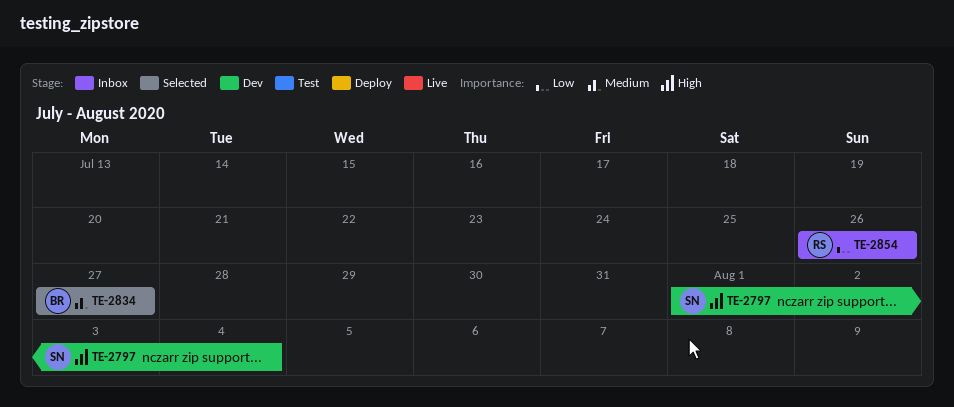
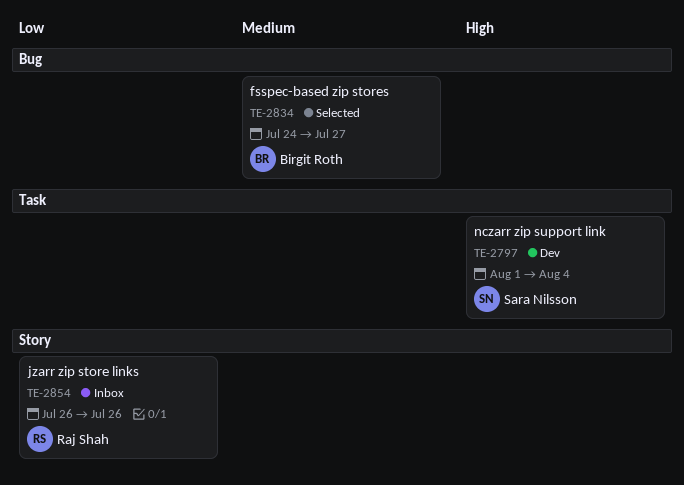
TE-2834, start: Jul 27 -> Jul 24

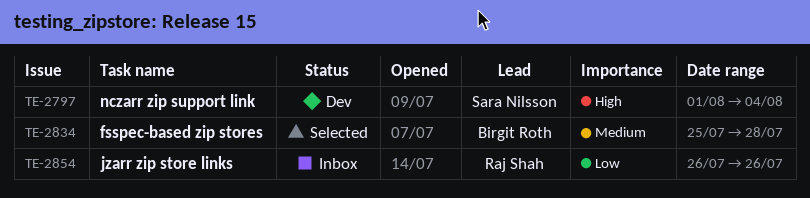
TE-2834, start: Jul 24 -> Jul 25
TE-2834, due: Jul 27 -> Jul 28

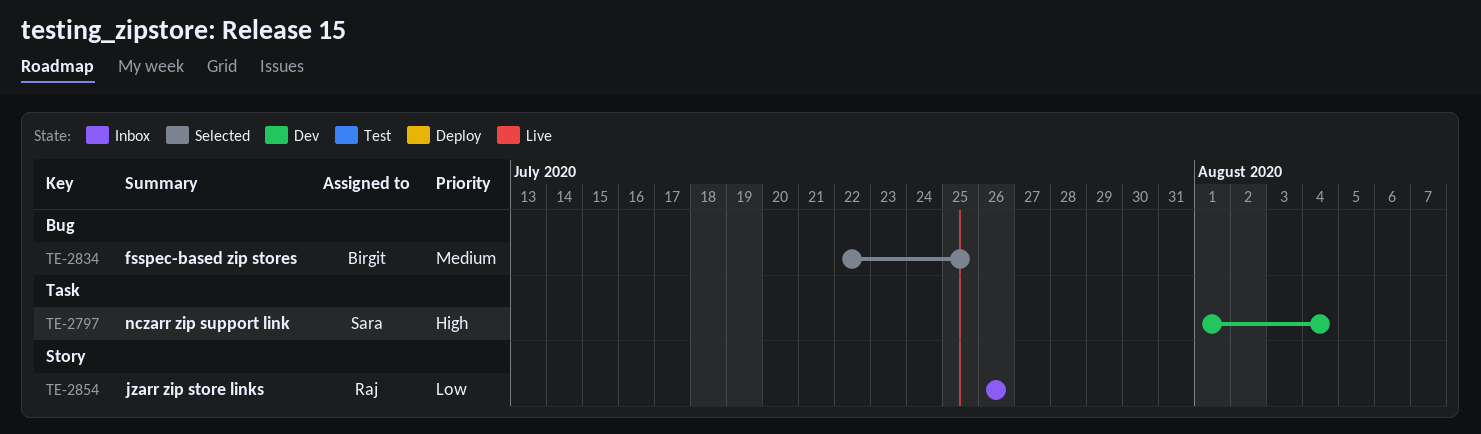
TE-2834, start: Jul 25 -> Jul 22
TE-2834, due: Jul 28 -> Jul 25

